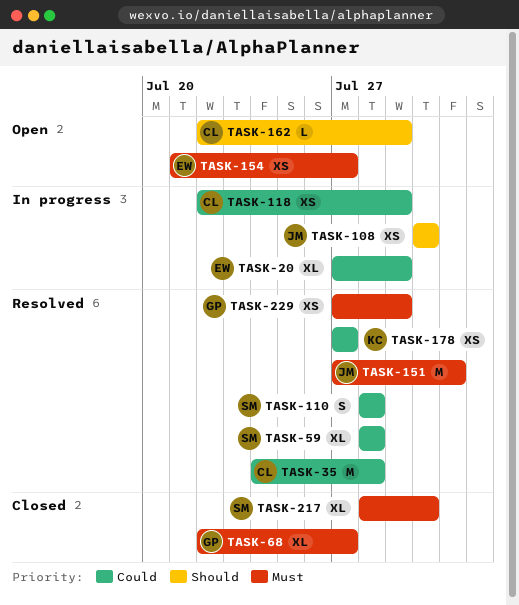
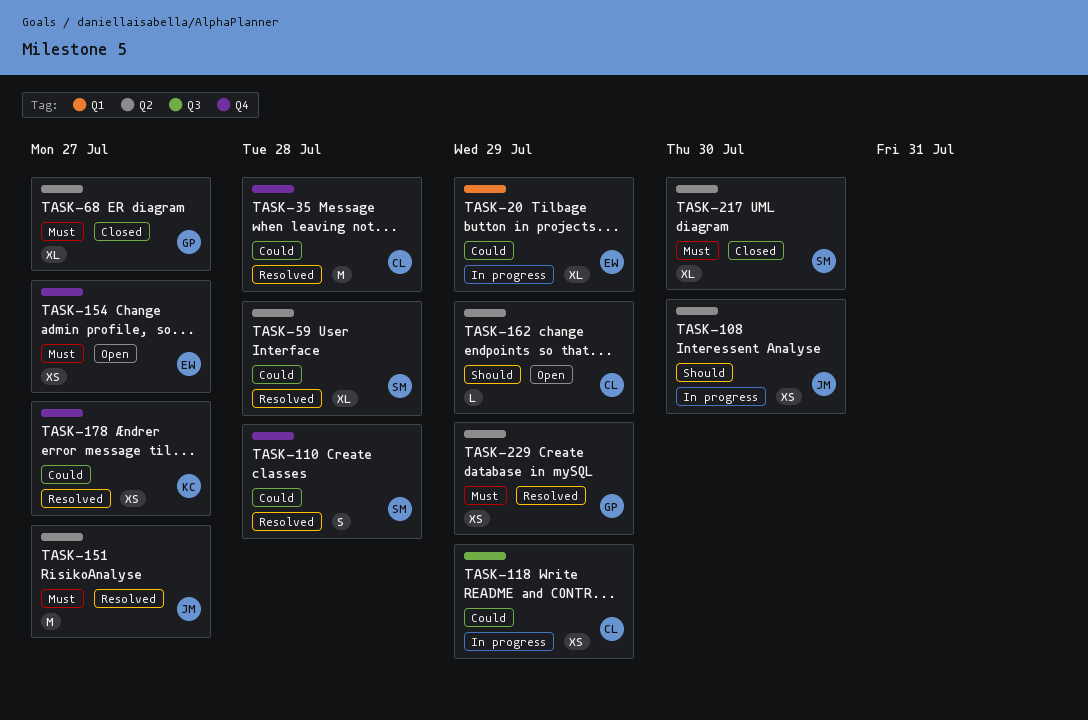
TASK-151, due: Jul 31 -> Jul 27

